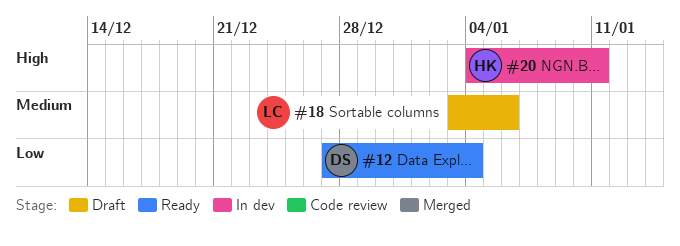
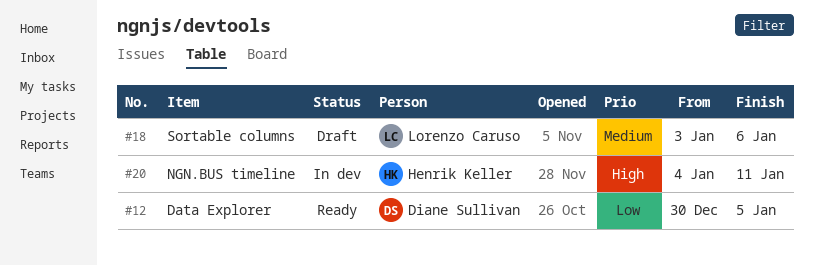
#12, start: Dec 27 -> Dec 30
#12, due: Jan 4 -> Jan 5

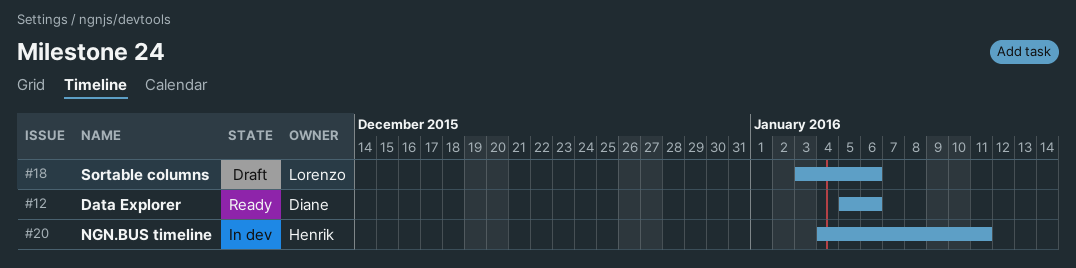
#12, start: Dec 30 -> Jan 5
#12, due: Jan 5 -> Jan 6

